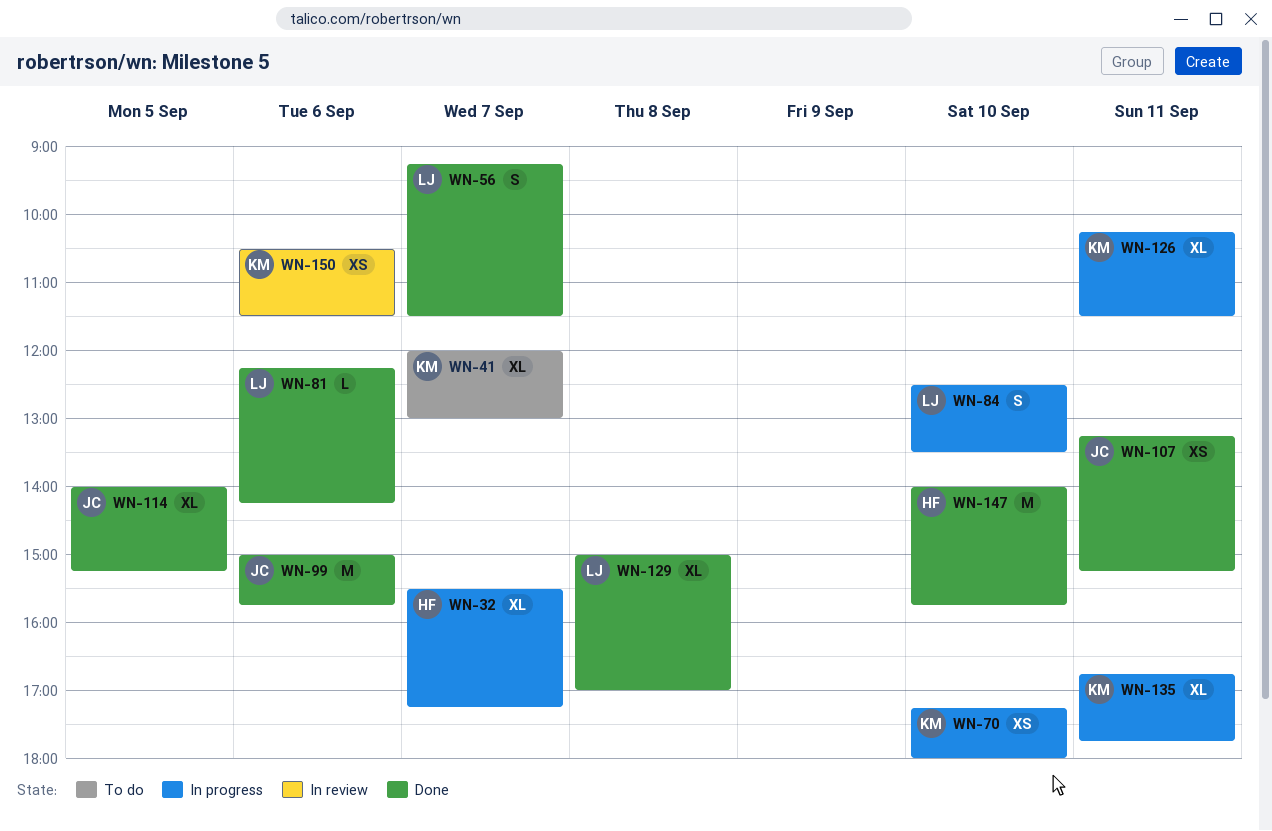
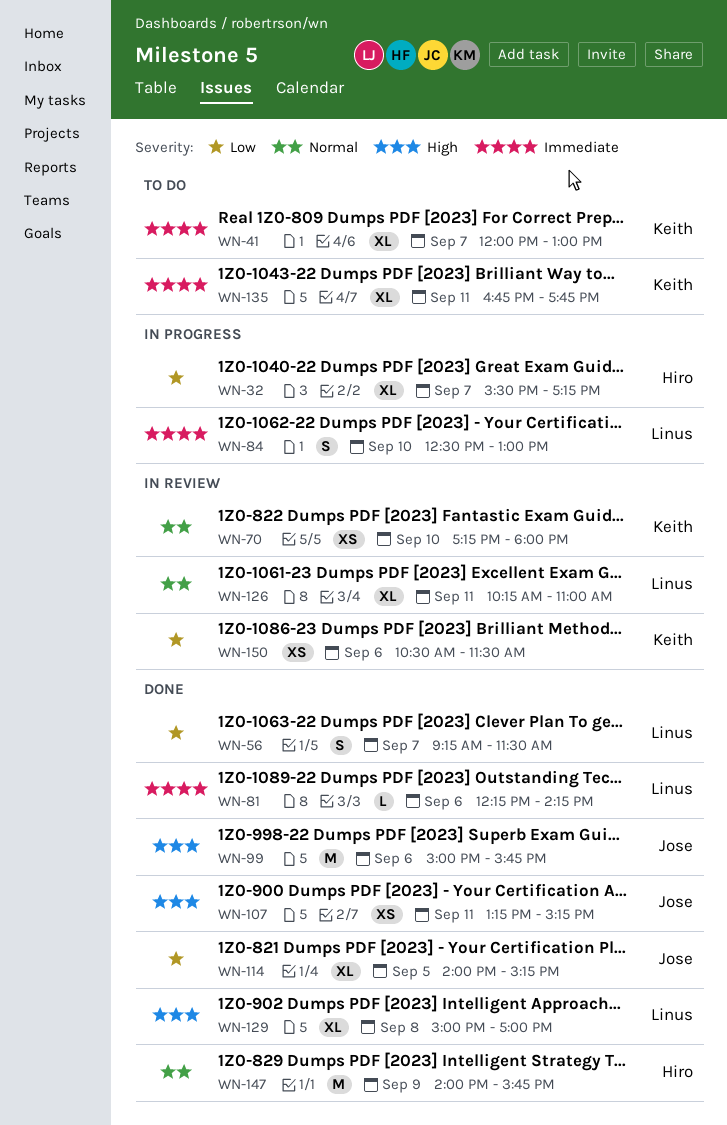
WN-70, status: In progress -> In review
WN-84, ends: 13:30 -> 13:00
WN-126, status: In progress -> In review
WN-126, owner: Keith -> Linus
WN-126, ends: 11:30 -> 11:00
WN-135, status: In progress -> To do
WN-147, day: Sep 10 -> Sep 9

